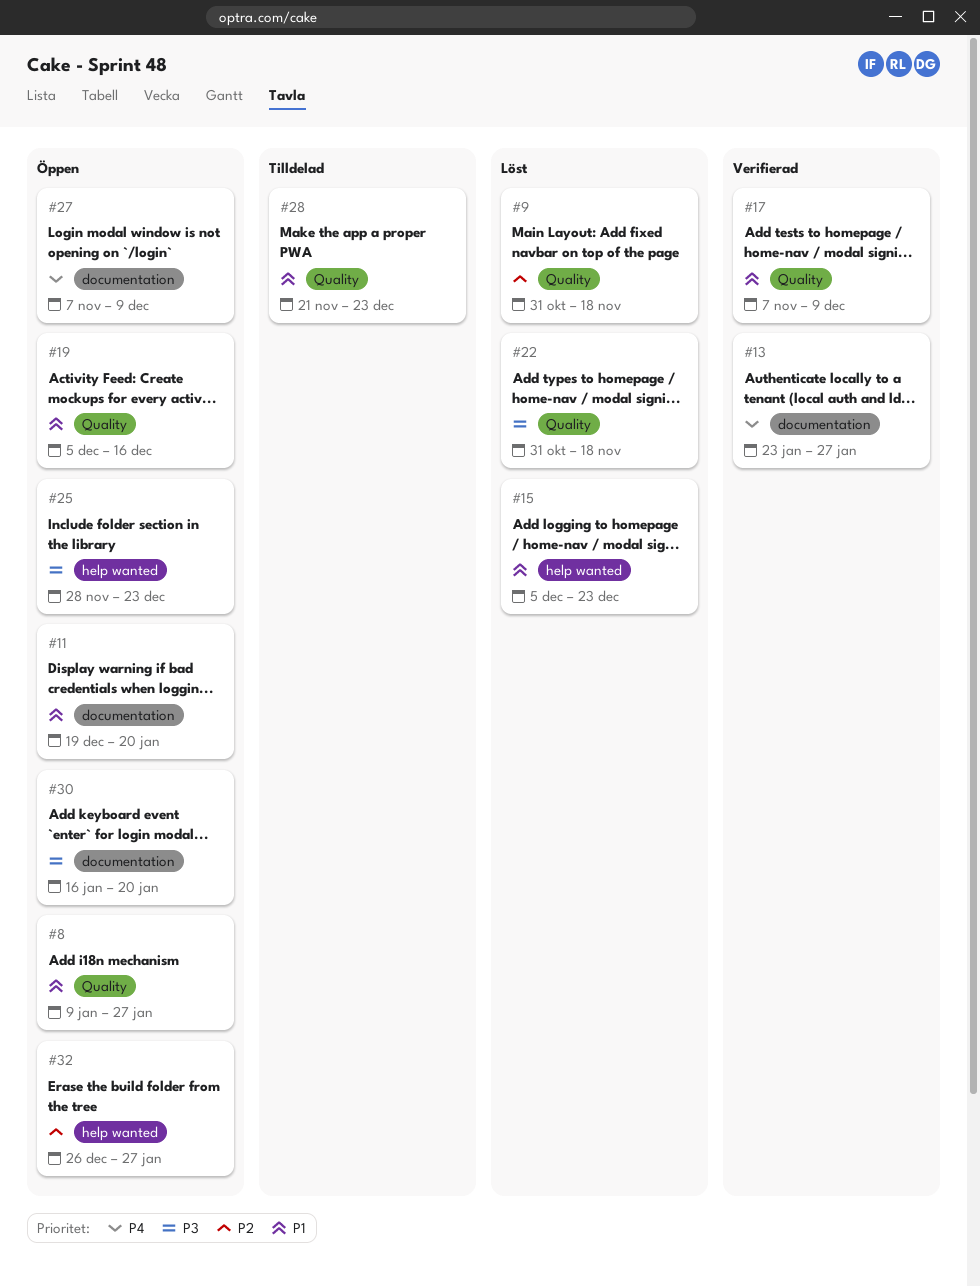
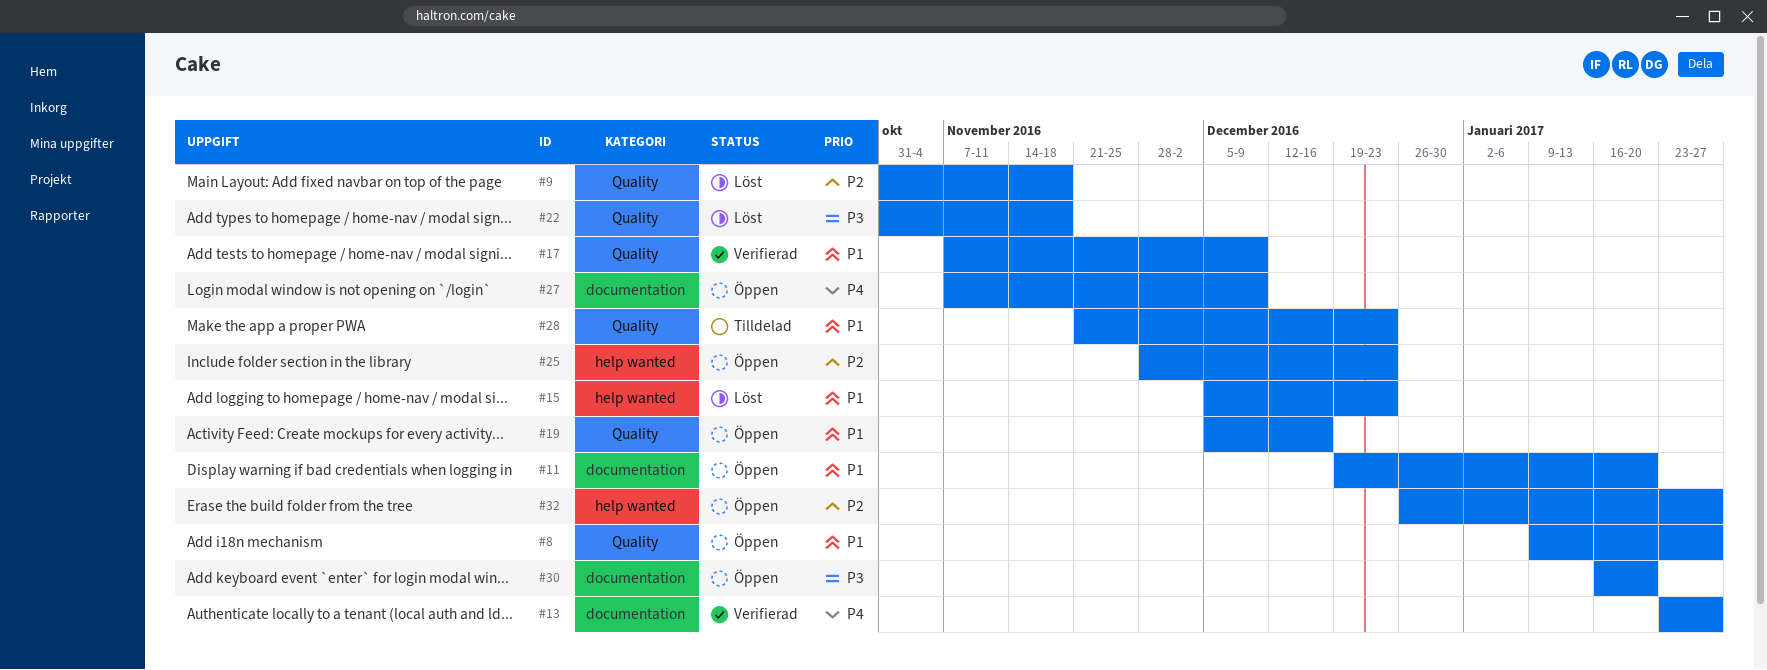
#25, priority: P3 -> P2

